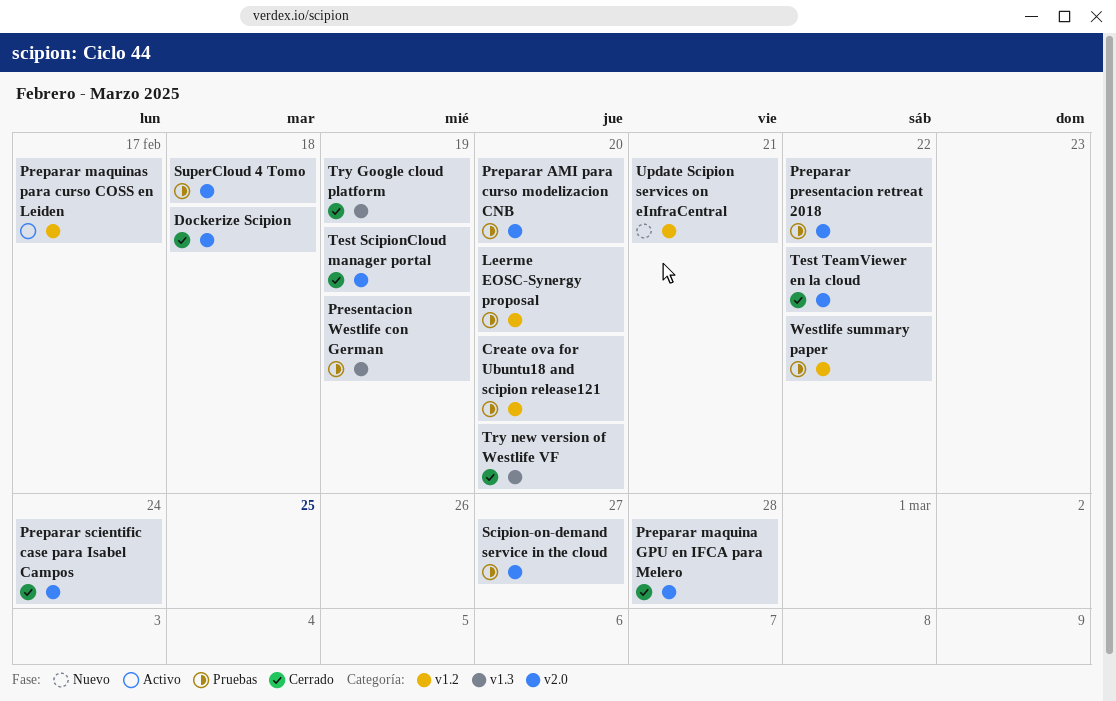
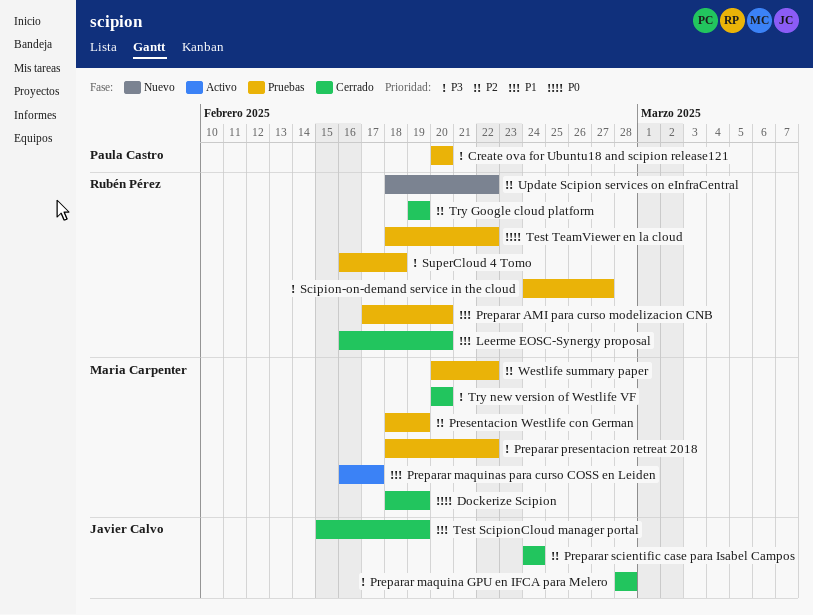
Dockerize Scipion, due: Feb 18 -> Feb 19
Leerme EOSC-Synergy proposal, status: Pruebas -> Cerrado
Test TeamViewer en la cloud, status: Cerrado -> Pruebas
Update Scipion services on eInfraCentral, due: Feb 21 -> Feb 22

